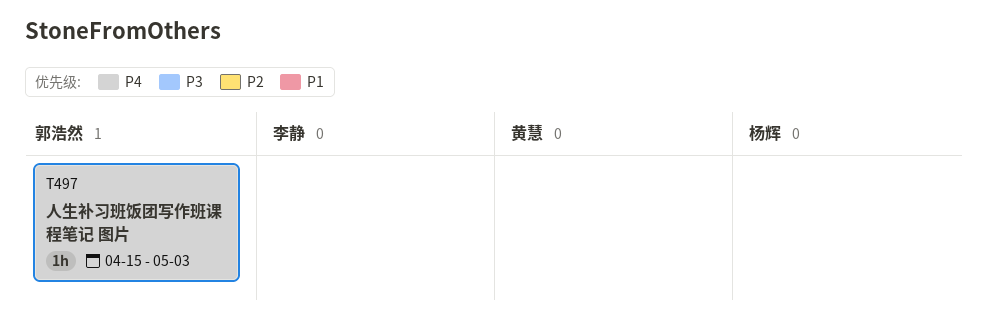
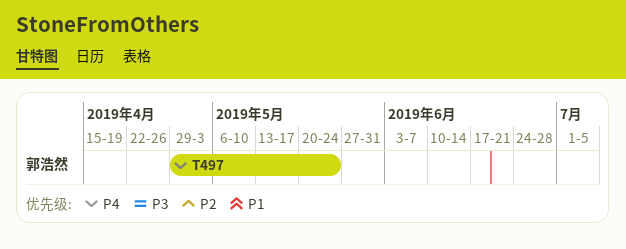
T497, start: Apr 15 -> Apr 29
T497, due: May 3 -> May 24

